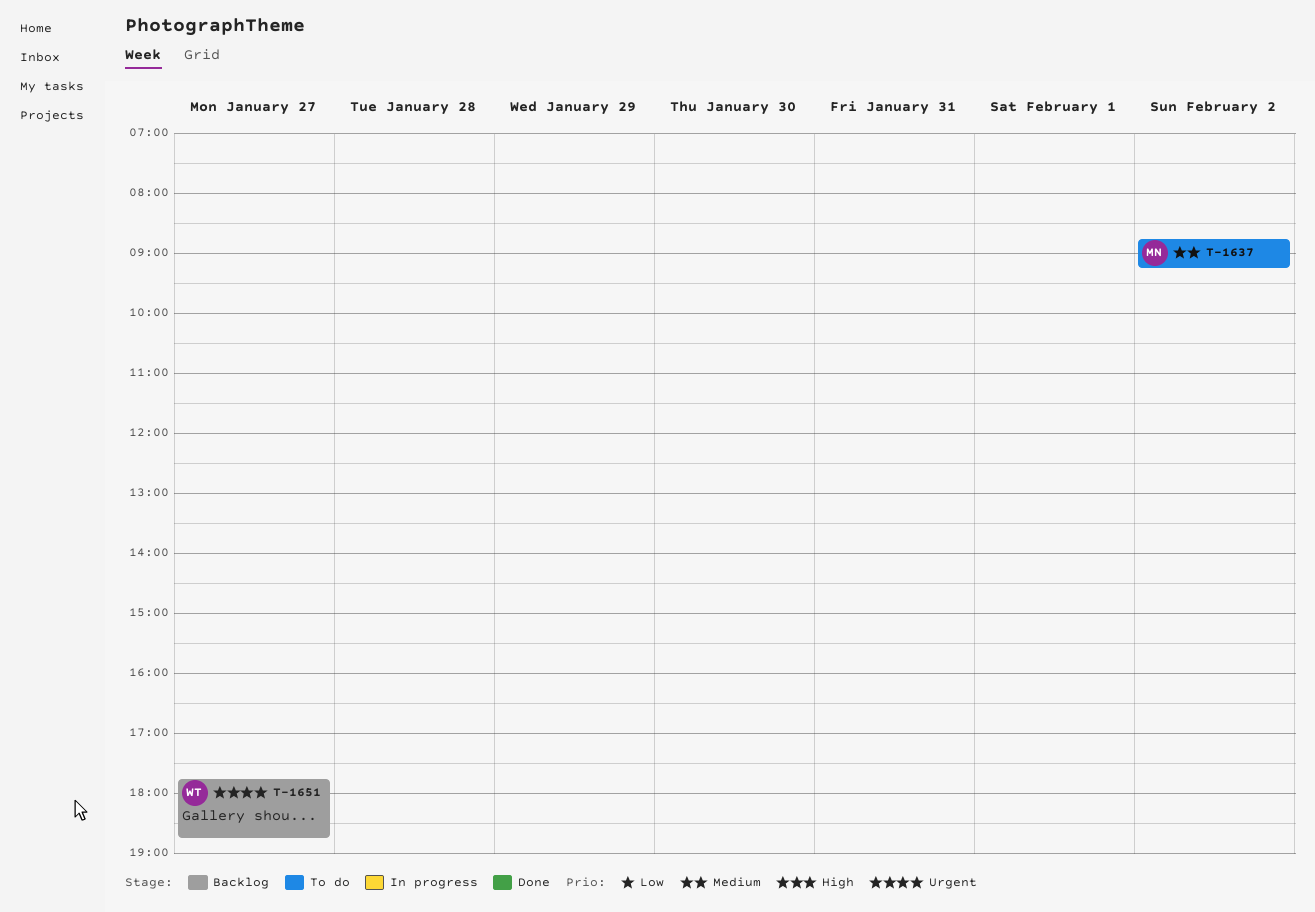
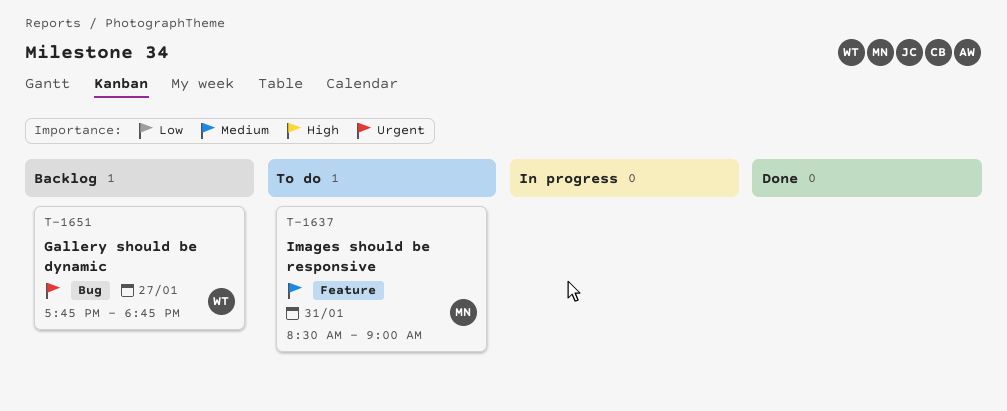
T-1637, day: Feb 2 -> Jan 31
T-1637, begins: 08:45 -> 08:30
T-1637, ends: 09:15 -> 09:00

